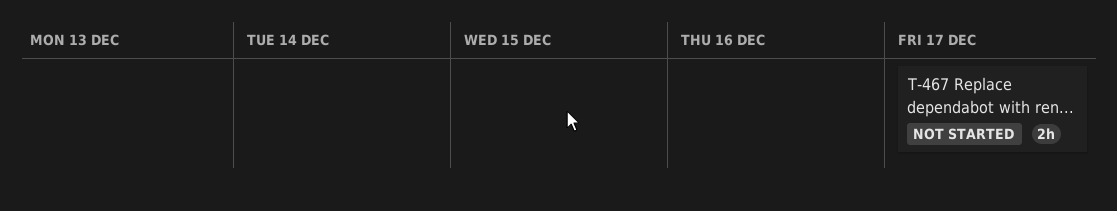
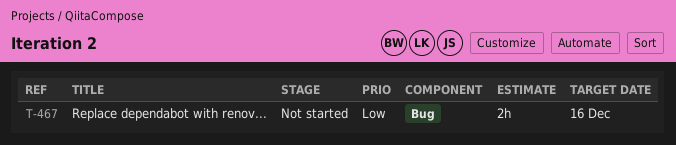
T-467, due: Dec 17 -> Dec 16

